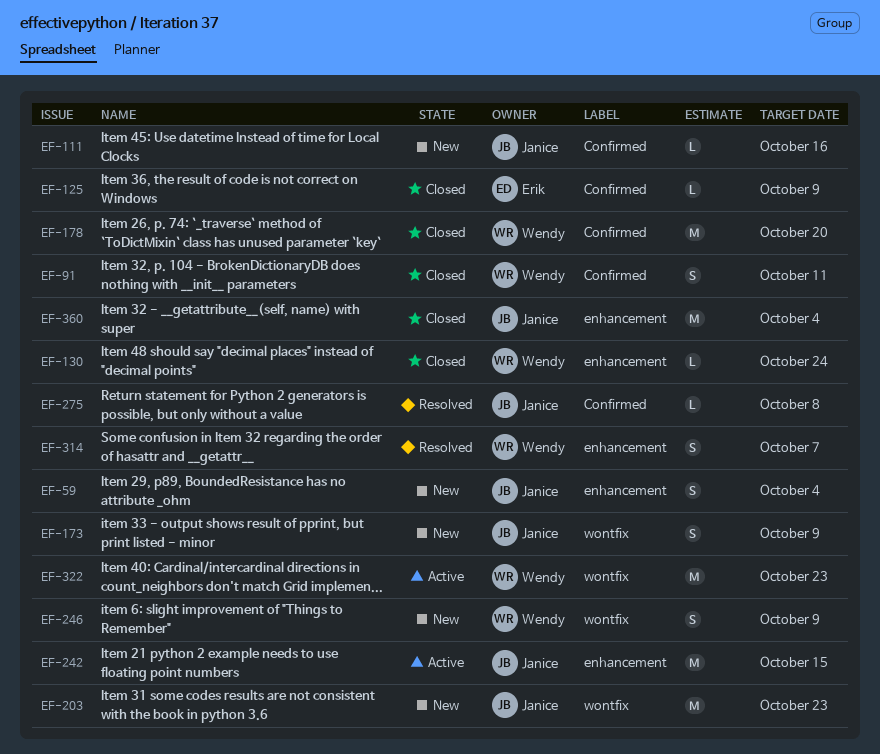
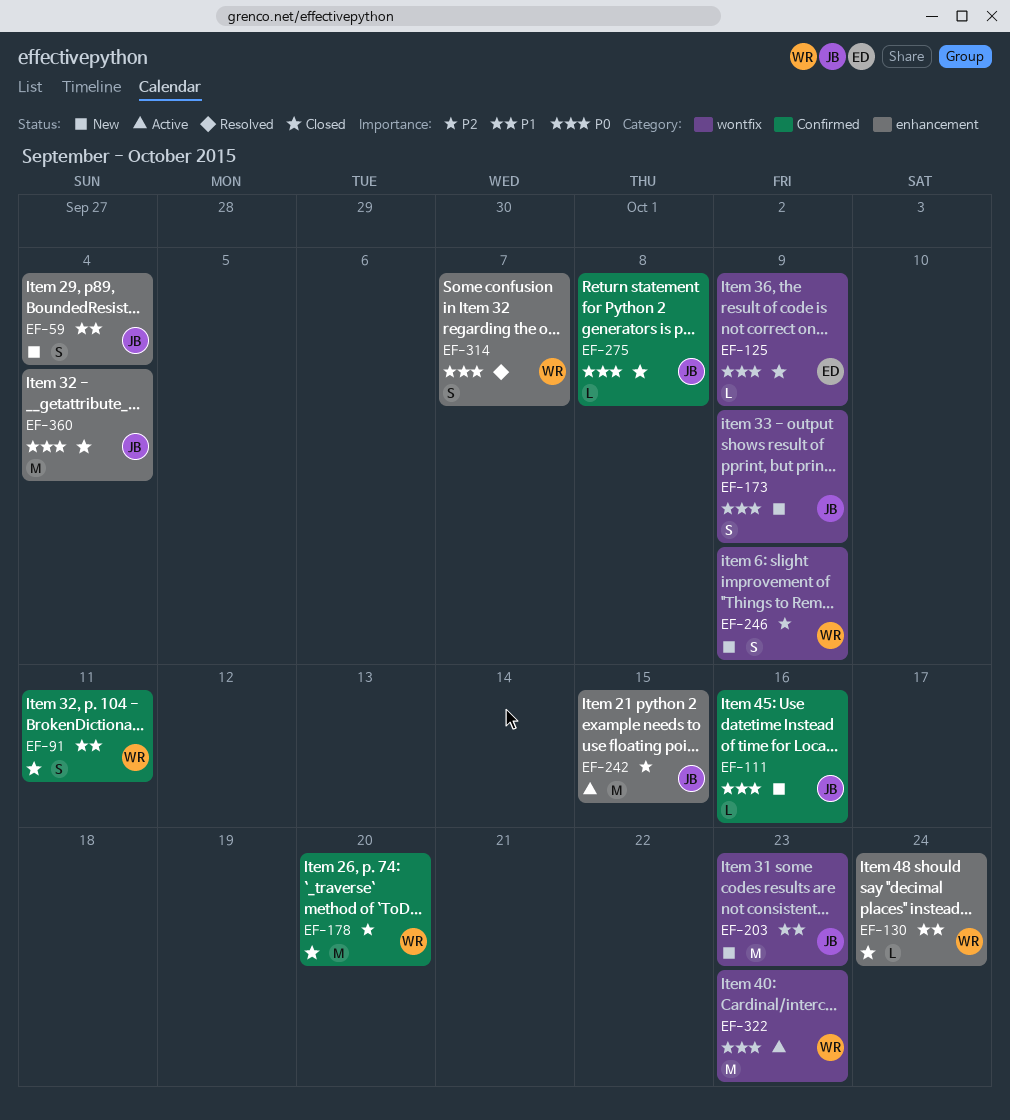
EF-125, label: Confirmed -> wontfix
EF-275, status: Resolved -> Closed

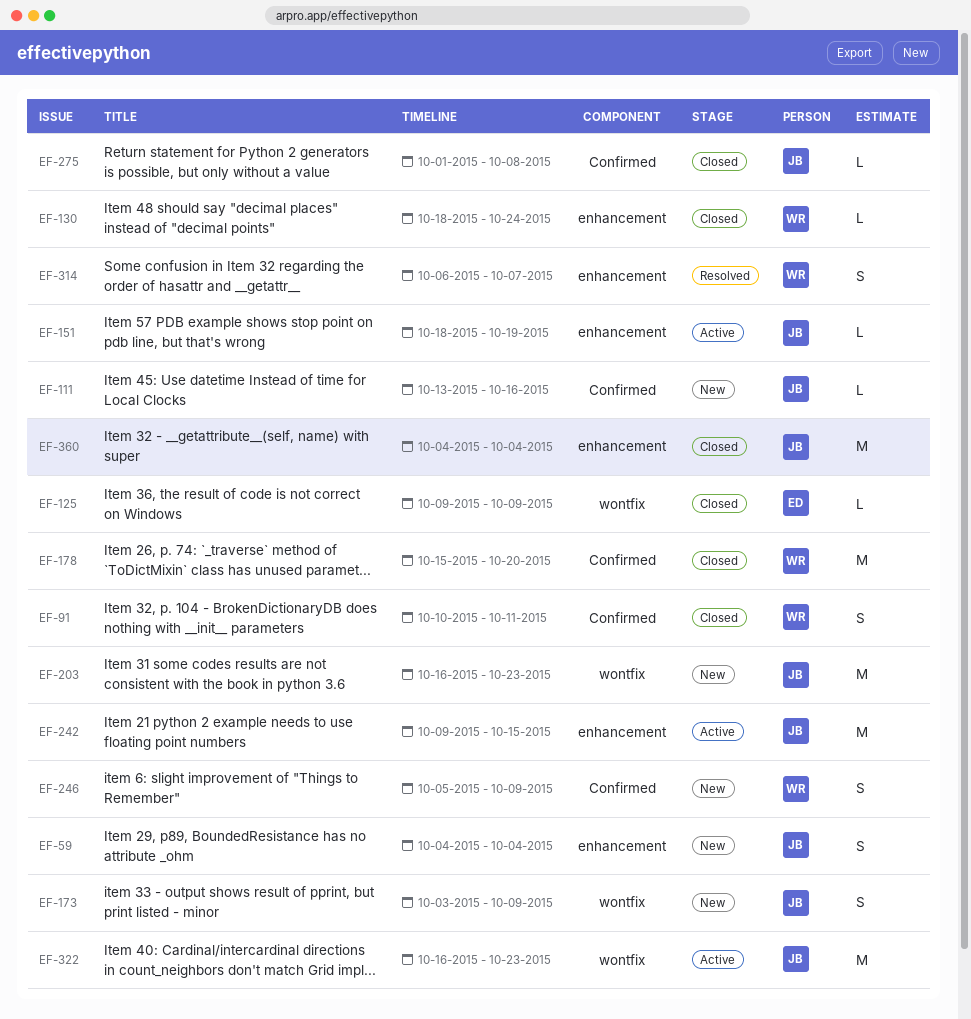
EF-151: none -> present
EF-246, label: wontfix -> Confirmed
EF-322, owner: WR -> JB

